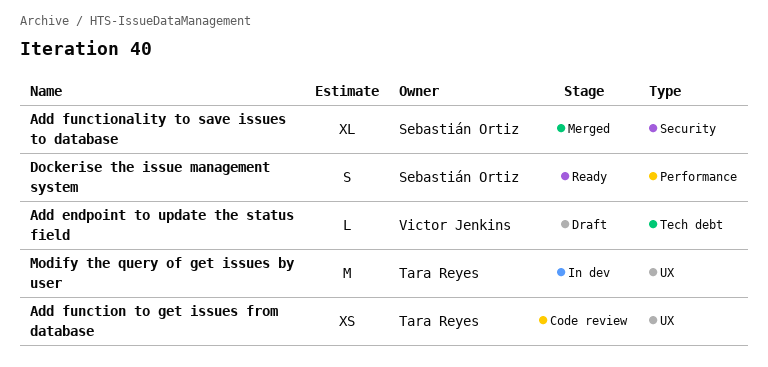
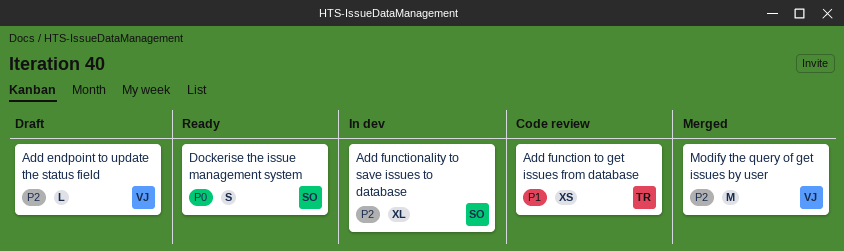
Add functionality to save issues to database, status: Merged -> In dev
Modify the query of get issues by user, status: In dev -> Merged
Modify the query of get issues by user, owner: Tara Reyes -> Victor Jenkins

